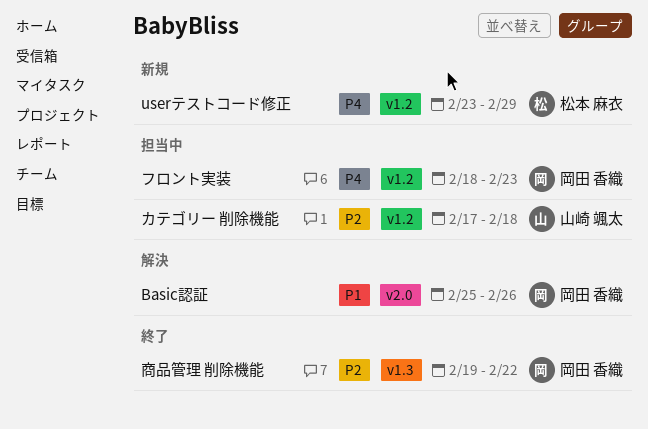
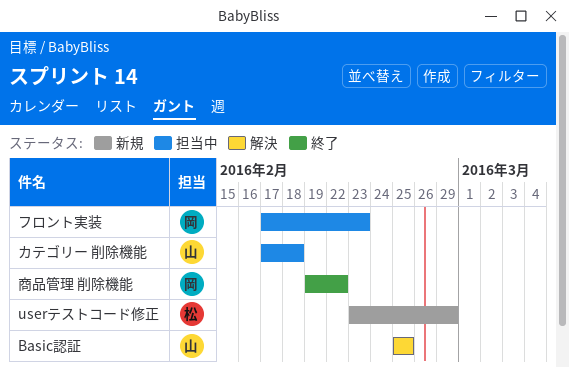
Basic認証, owner: 岡田 香織 -> 山崎 颯太
Basic認証, due: Feb 26 -> Feb 25
フロント実装, start: Feb 18 -> Feb 17

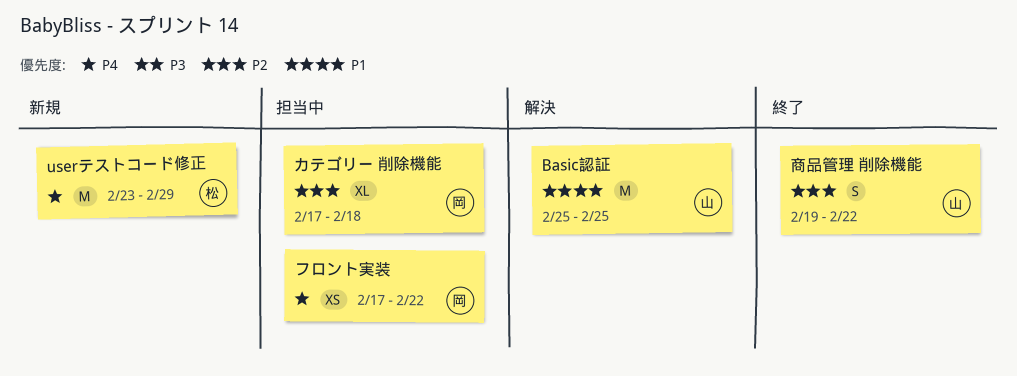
カテゴリー 削除機能, owner: 山 -> 岡
フロント実装, due: Feb 23 -> Feb 22
商品管理 削除機能, owner: 岡 -> 山

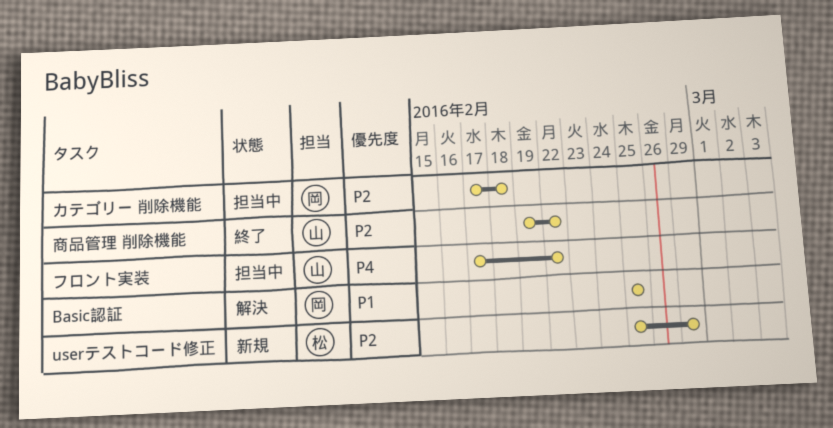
Basic認証, owner: 山 -> 岡
userテストコード修正, priority: P4 -> P2
userテストコード修正, start: Feb 23 -> Feb 25
フロント実装, owner: 岡 -> 山

